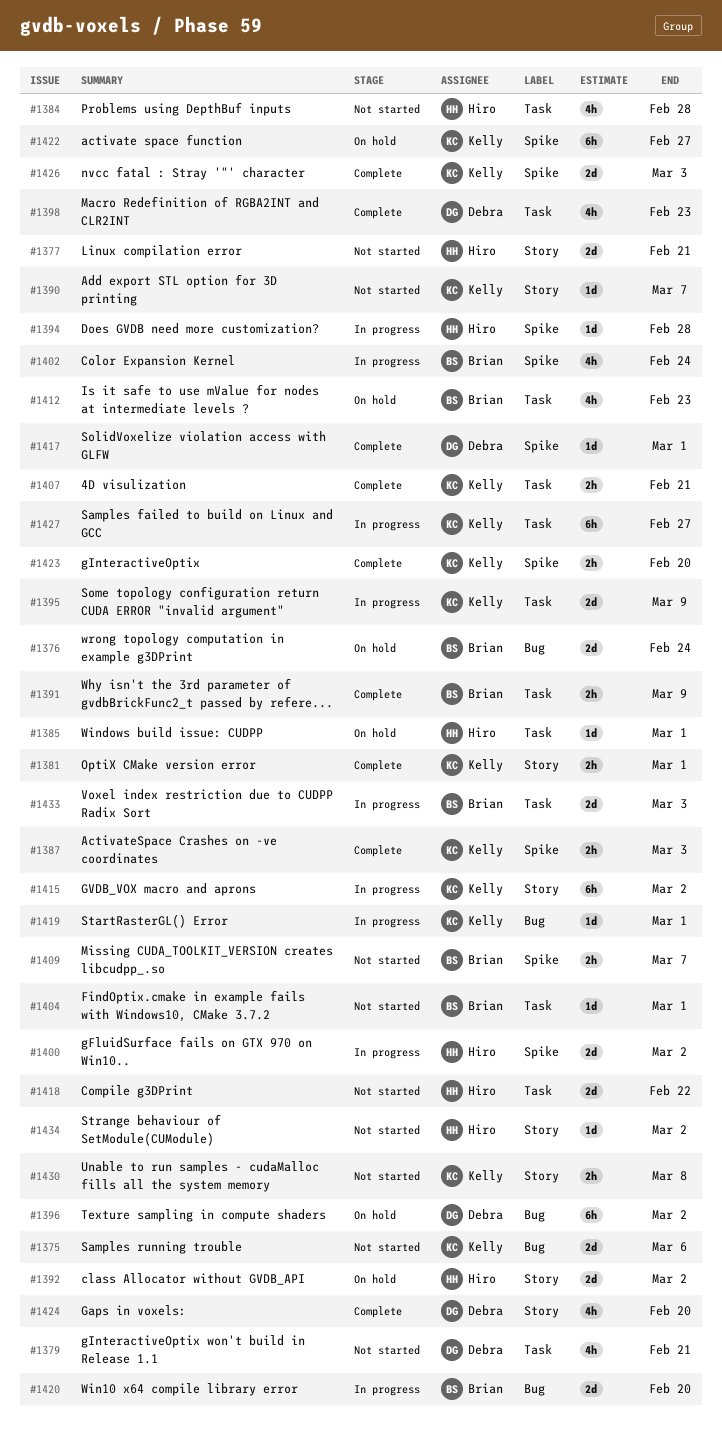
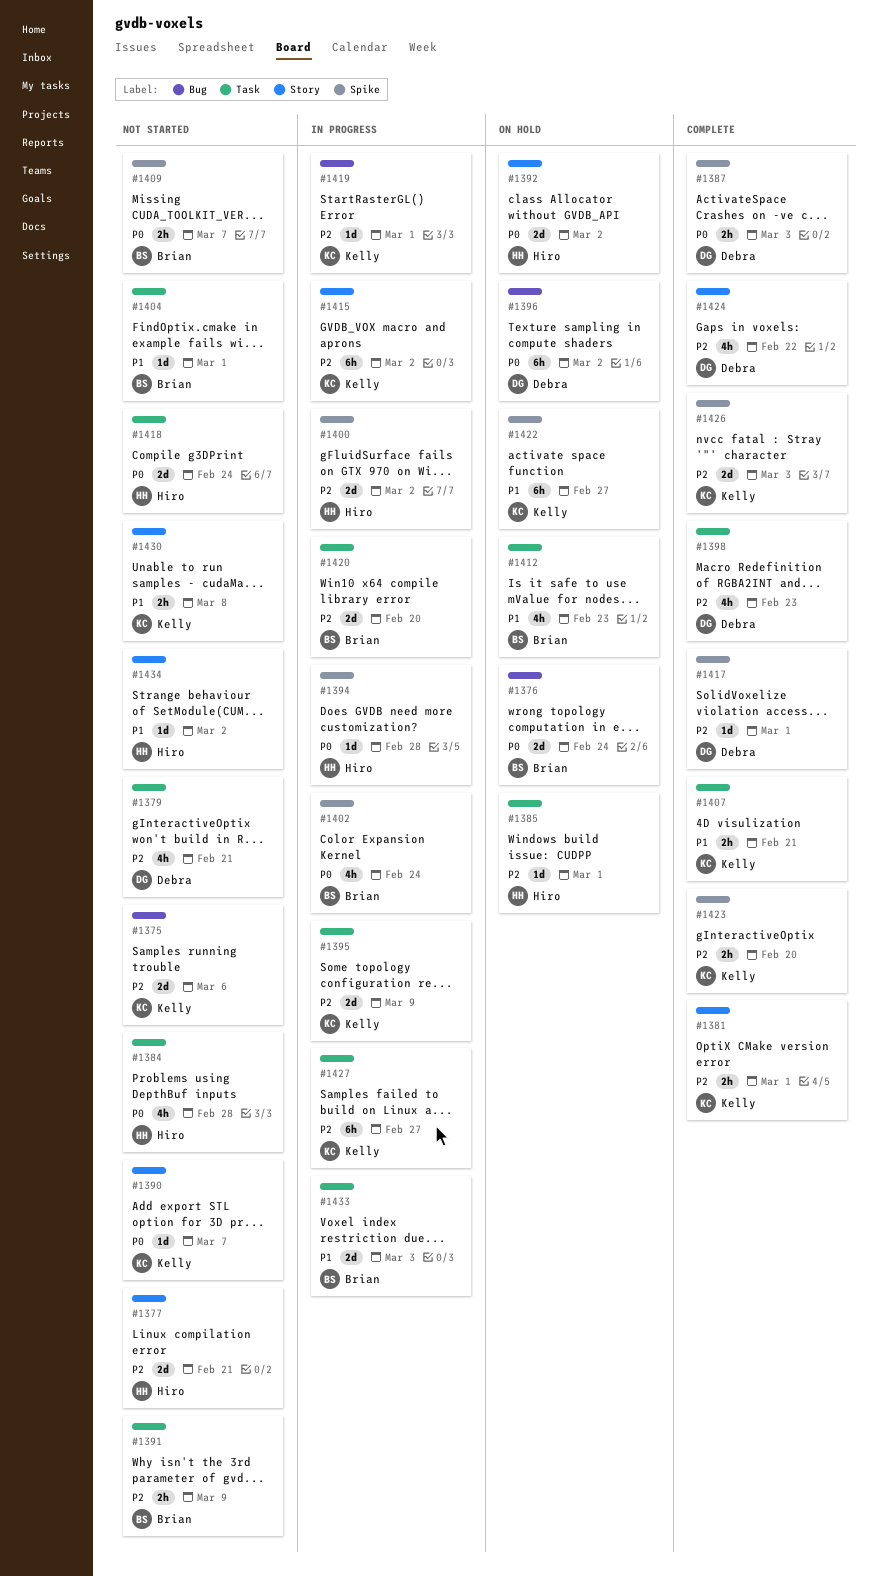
#1387, owner: Kelly -> Debra
#1391, status: Complete -> Not started
#1418, due: Feb 22 -> Feb 24
#1420, label: Bug -> Task
#1424, due: Feb 20 -> Feb 22

